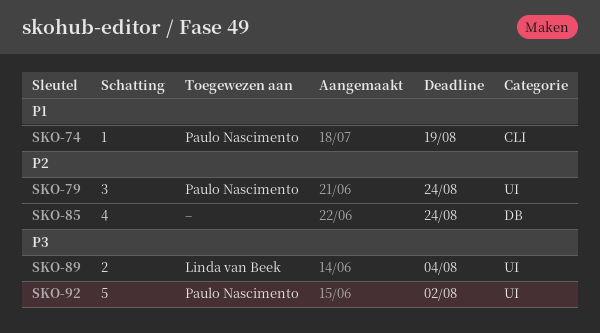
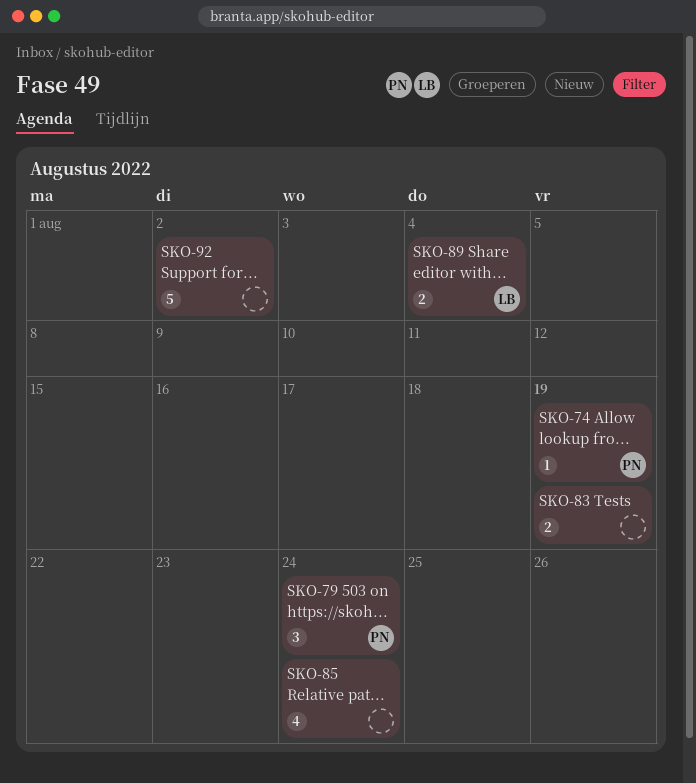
SKO-83: none -> present
SKO-92, owner: Paulo Nascimento -> none

